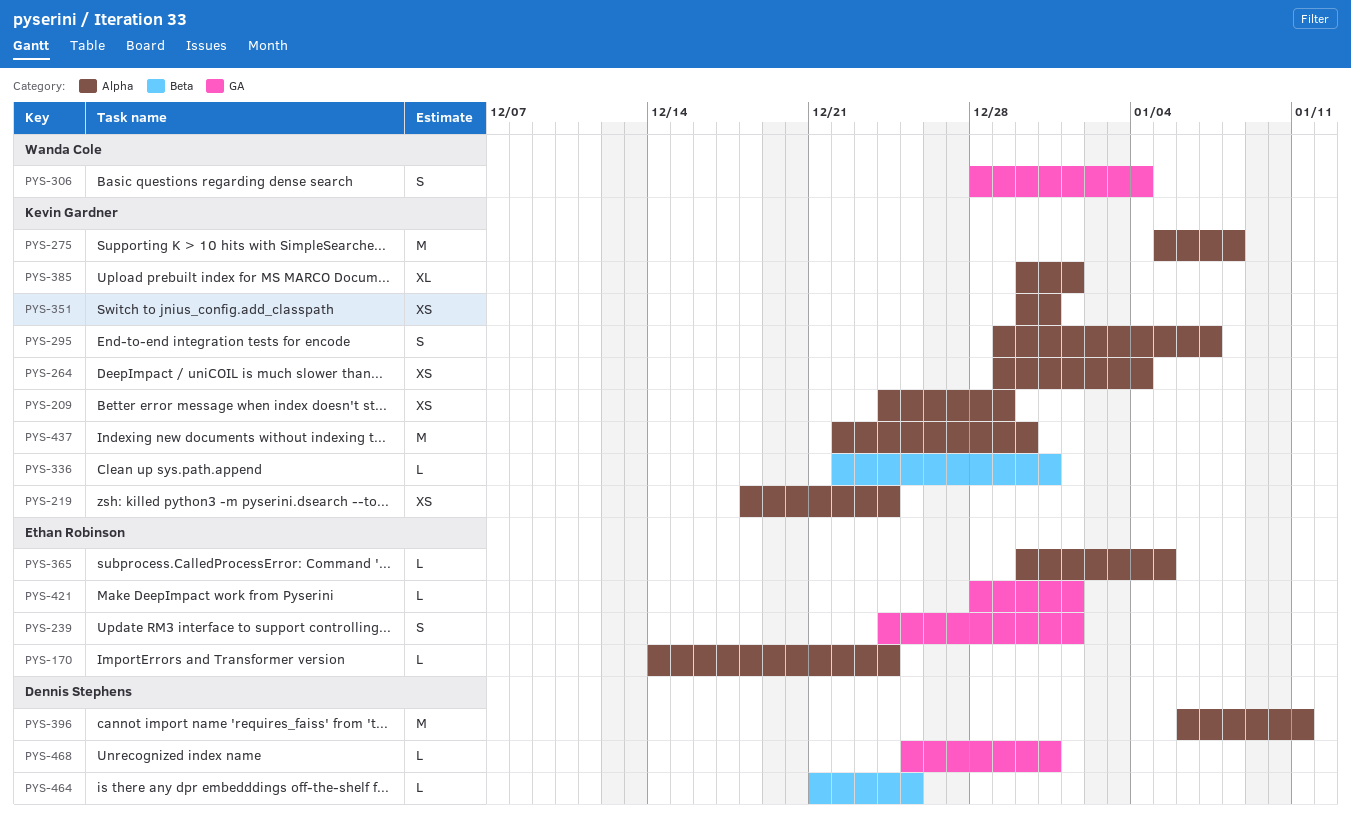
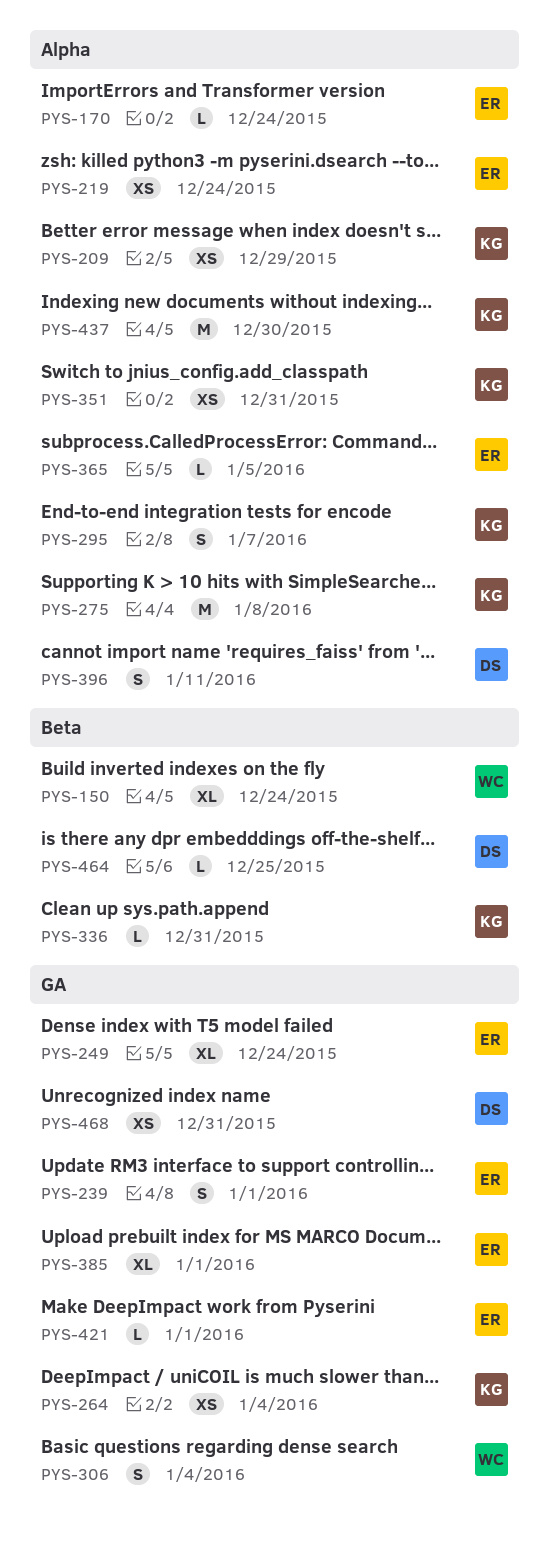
PYS-150: none -> present
PYS-219, owner: Kevin Gardner -> Ethan Robinson
PYS-249: none -> present
PYS-264, label: Alpha -> GA
PYS-385, owner: Kevin Gardner -> Ethan Robinson
PYS-385, label: Alpha -> GA
PYS-396, estimate: M -> S
PYS-468, estimate: L -> XS

